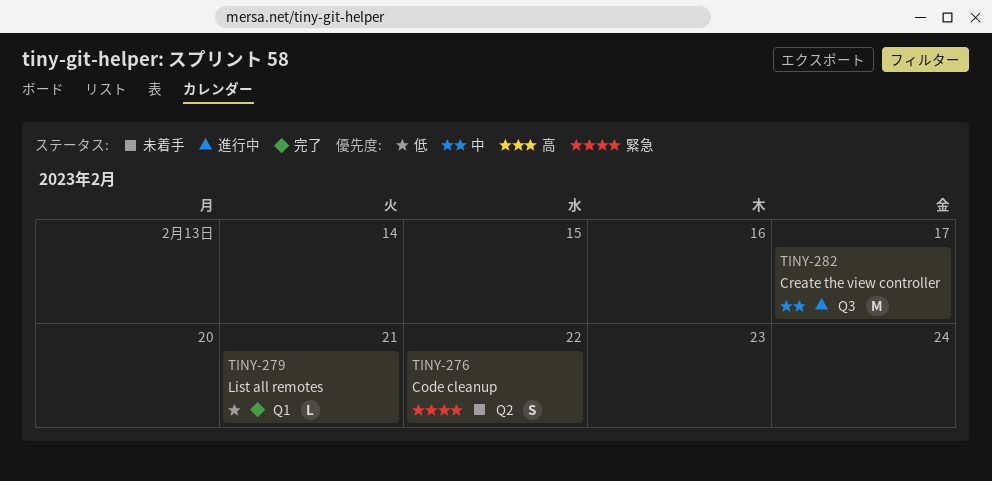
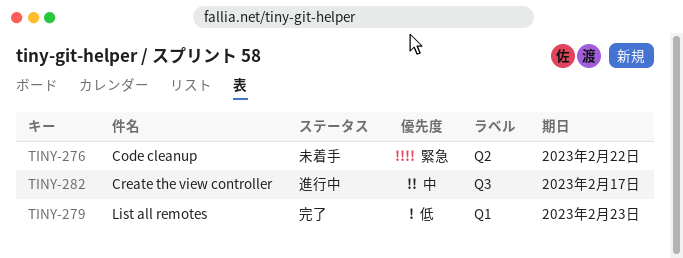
TINY-279, due: Feb 21 -> Feb 23

